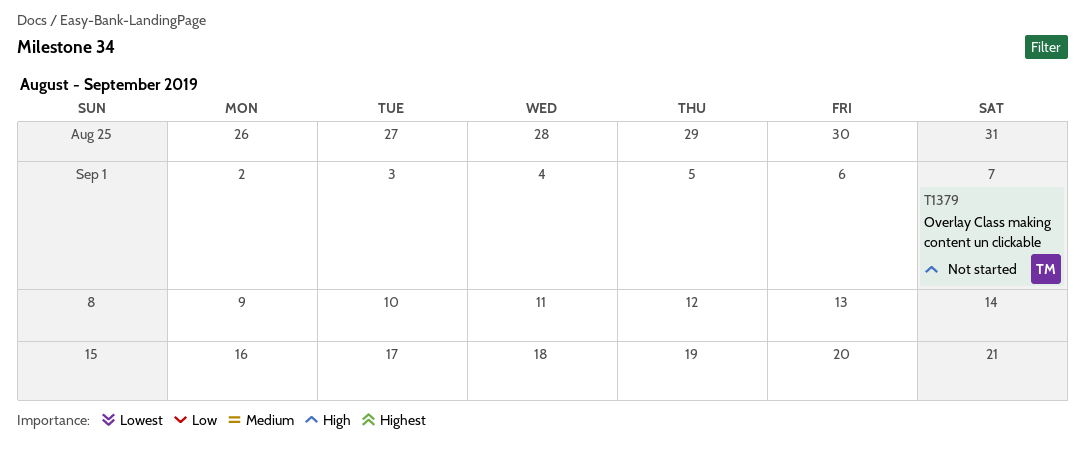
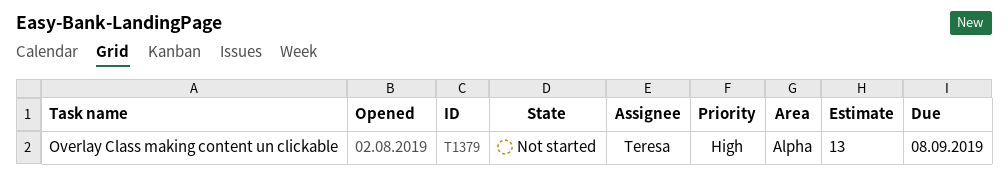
T1379, due: Sep 7 -> Sep 8

